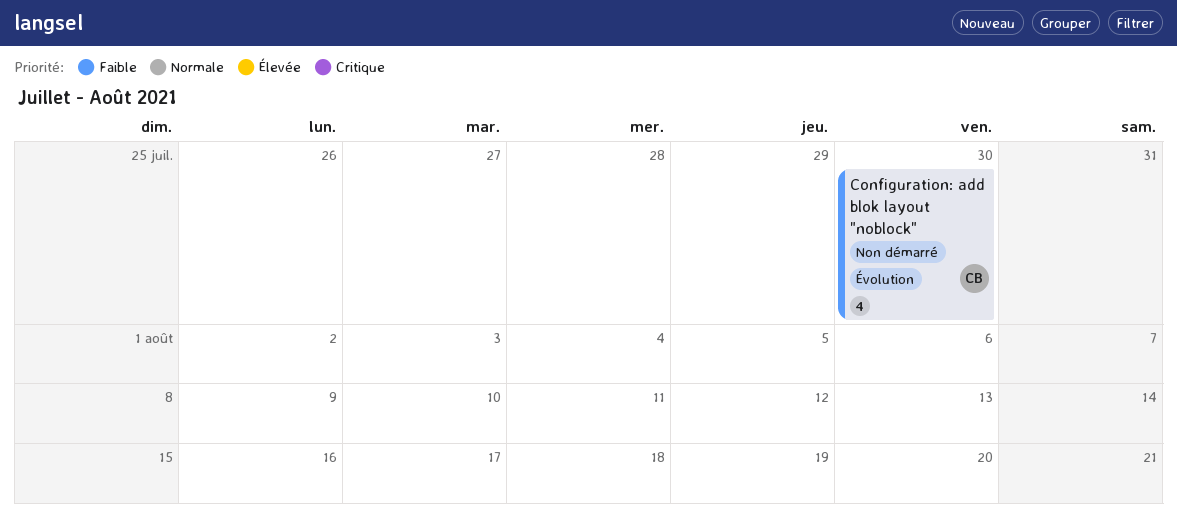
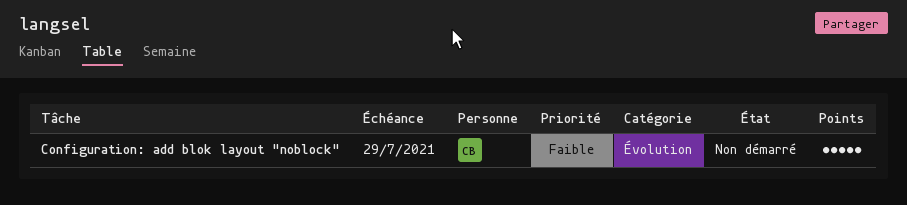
Configuration: add blok layout "noblock", estimate: 4 -> 5
Configuration: add blok layout "noblock", due: Jul 30 -> Jul 29

